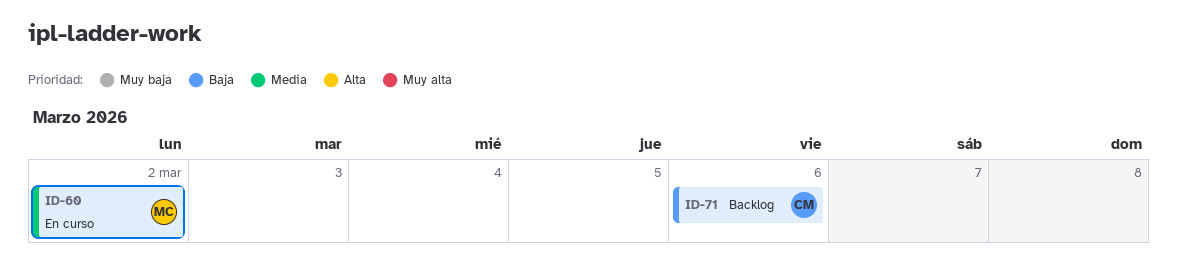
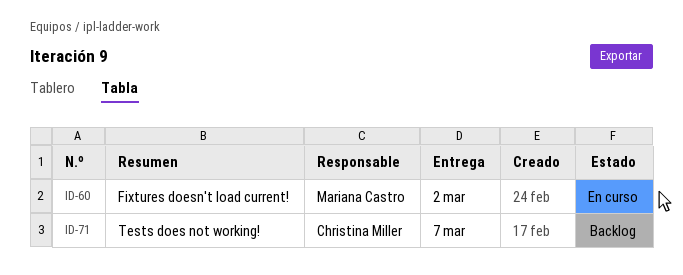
ID-71, due: Mar 6 -> Mar 7

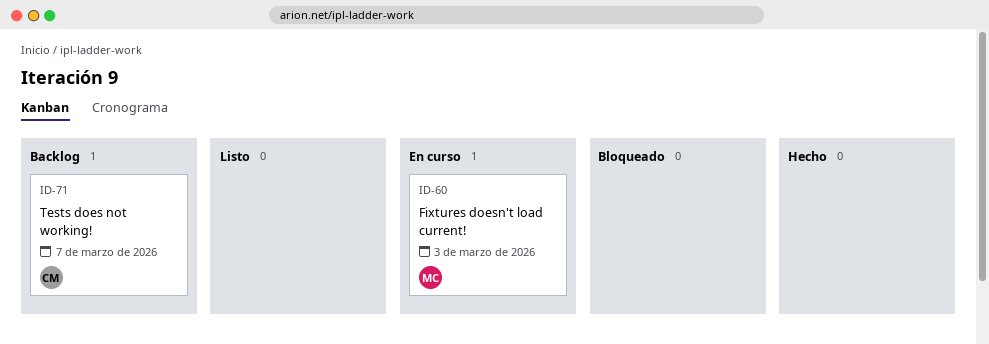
ID-60, due: Mar 2 -> Mar 3

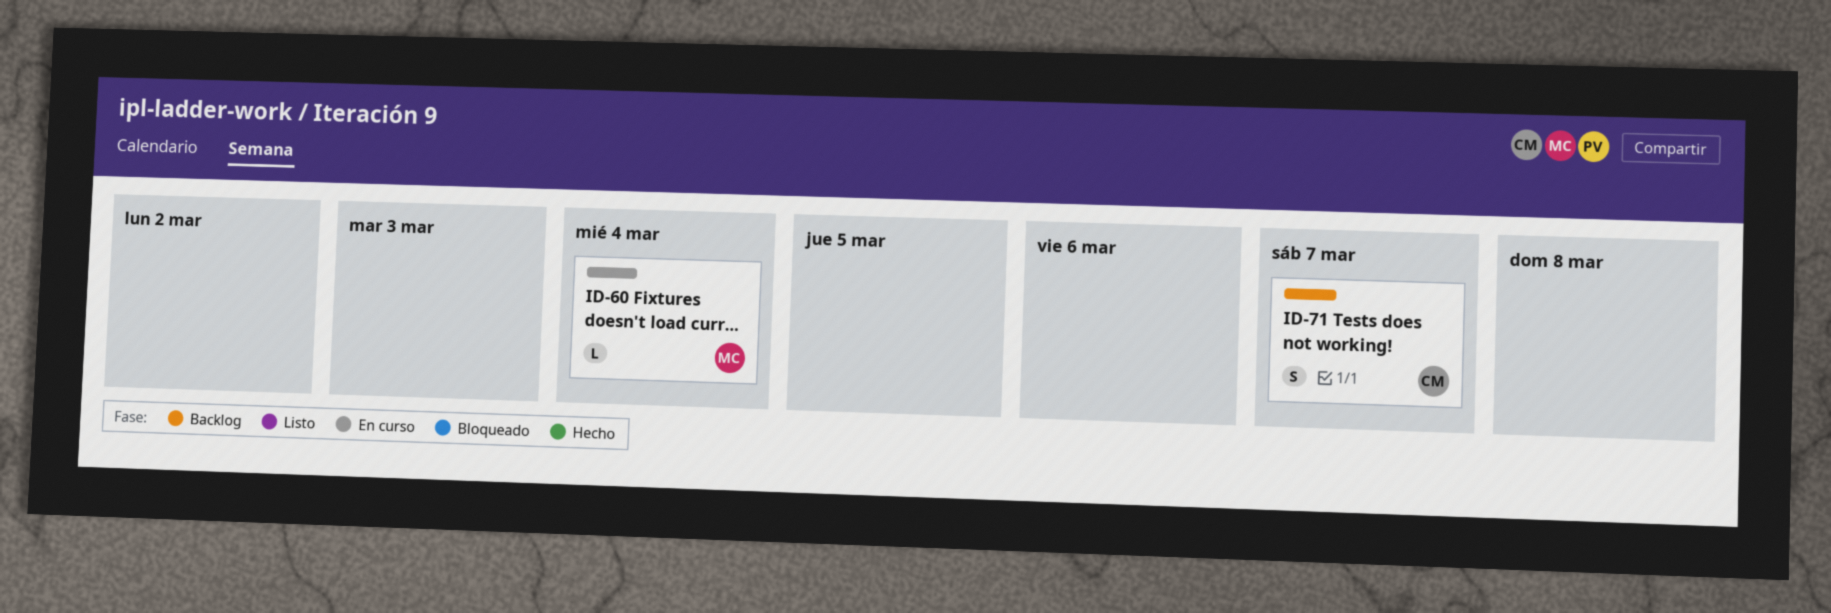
ID-60, due: Mar 3 -> Mar 4

